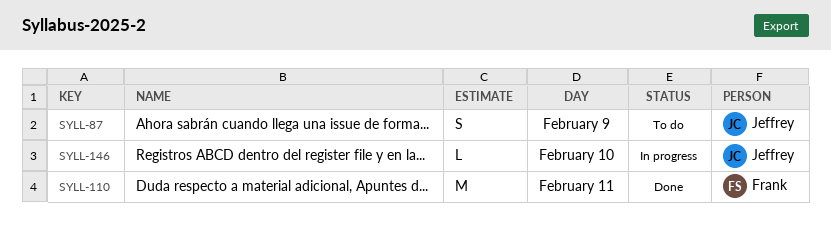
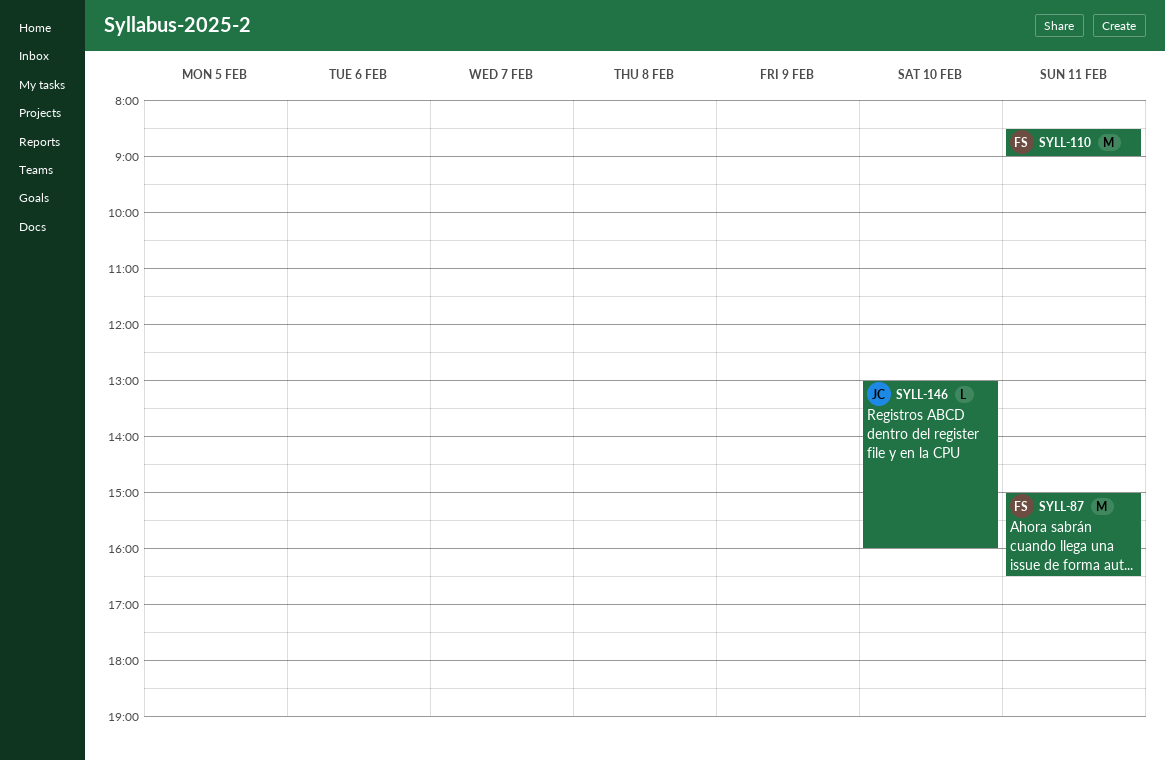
SYLL-87, owner: Jeffrey -> Frank
SYLL-87, estimate: S -> M
SYLL-87, day: Feb 9 -> Feb 11

